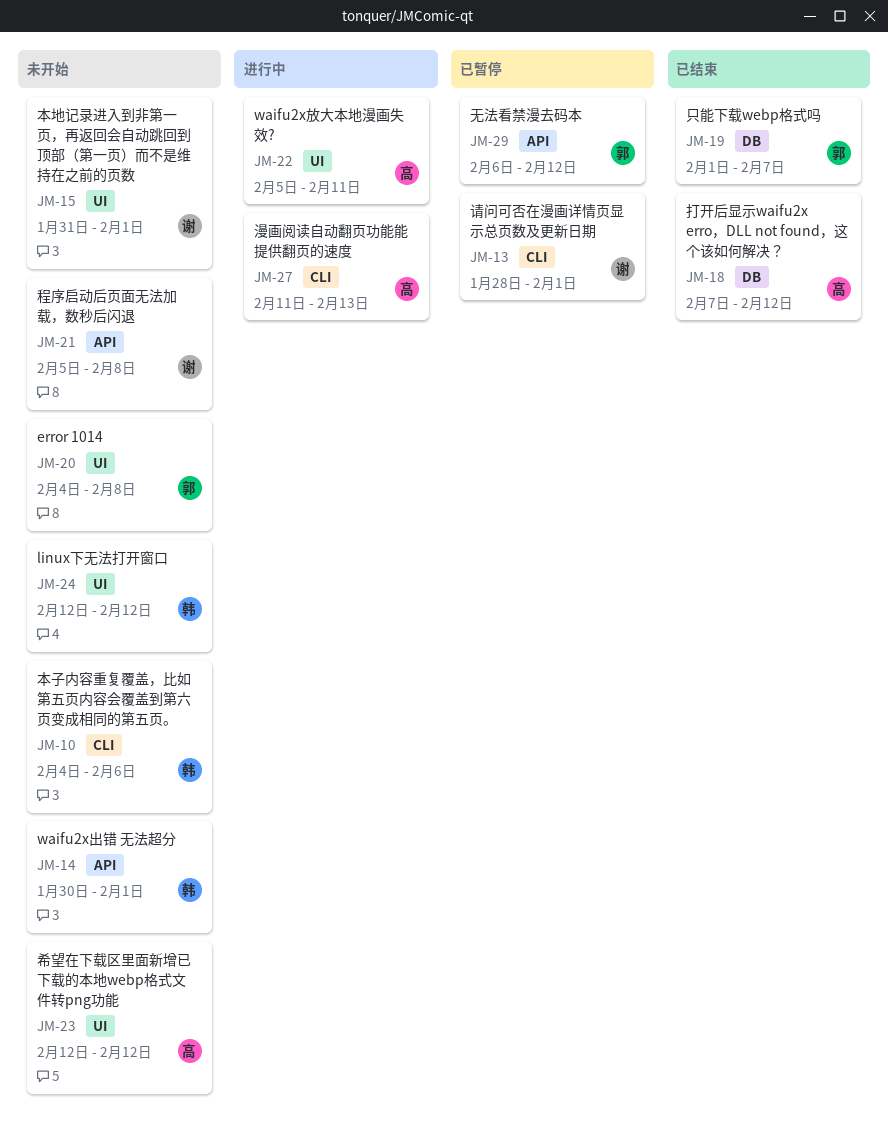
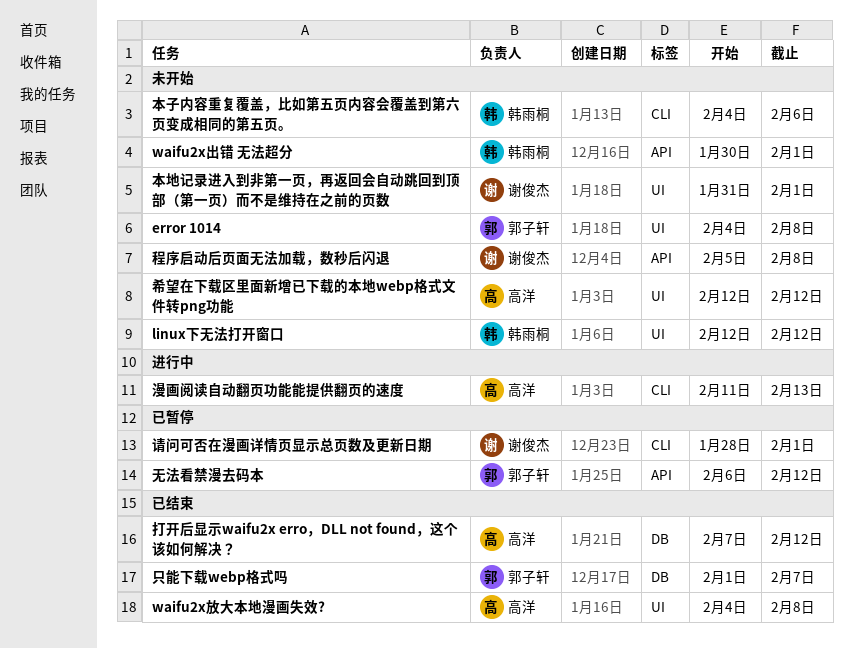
waifu2x放大本地漫画失效?, status: 进行中 -> 已结束
waifu2x放大本地漫画失效?, start: Feb 5 -> Feb 4
waifu2x放大本地漫画失效?, due: Feb 11 -> Feb 8

